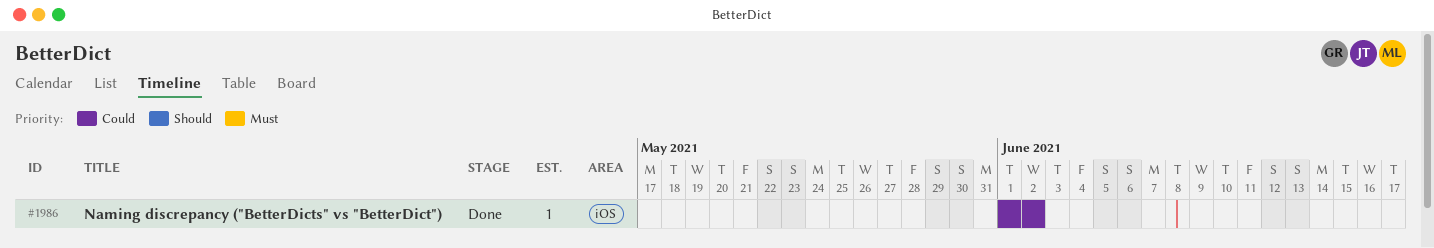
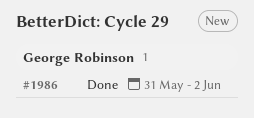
#1986, start: Jun 1 -> May 31

